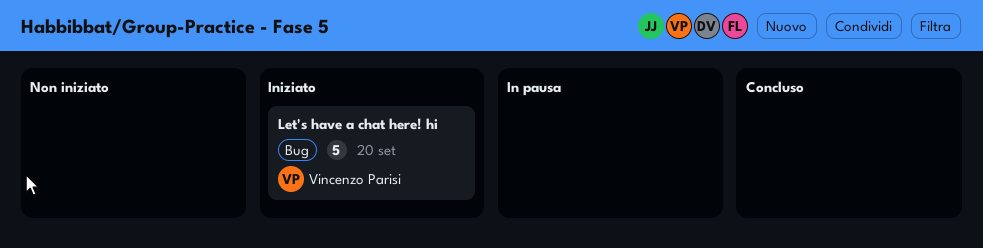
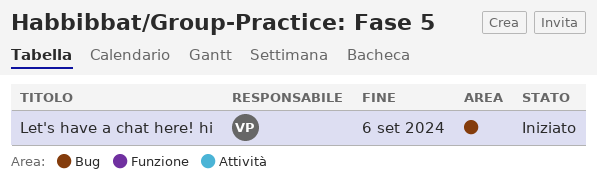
Let's have a chat here! hi, due: Sep 20 -> Sep 6

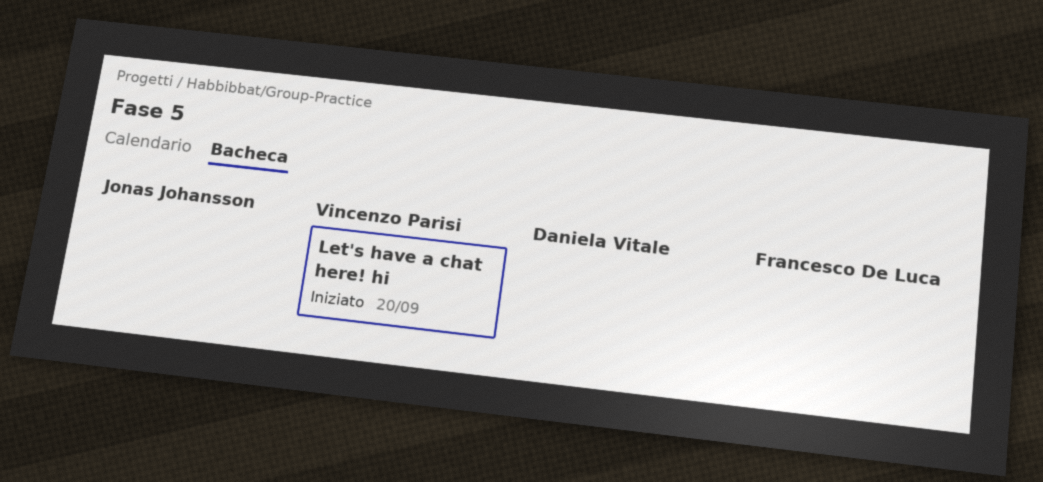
Let's have a chat here! hi, due: Sep 6 -> Sep 20

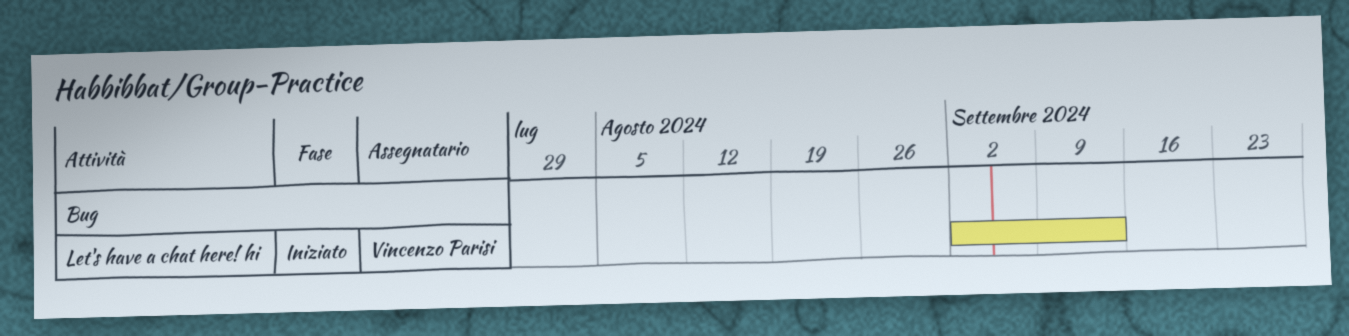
Let's have a chat here! hi, due: Sep 20 -> Sep 13

